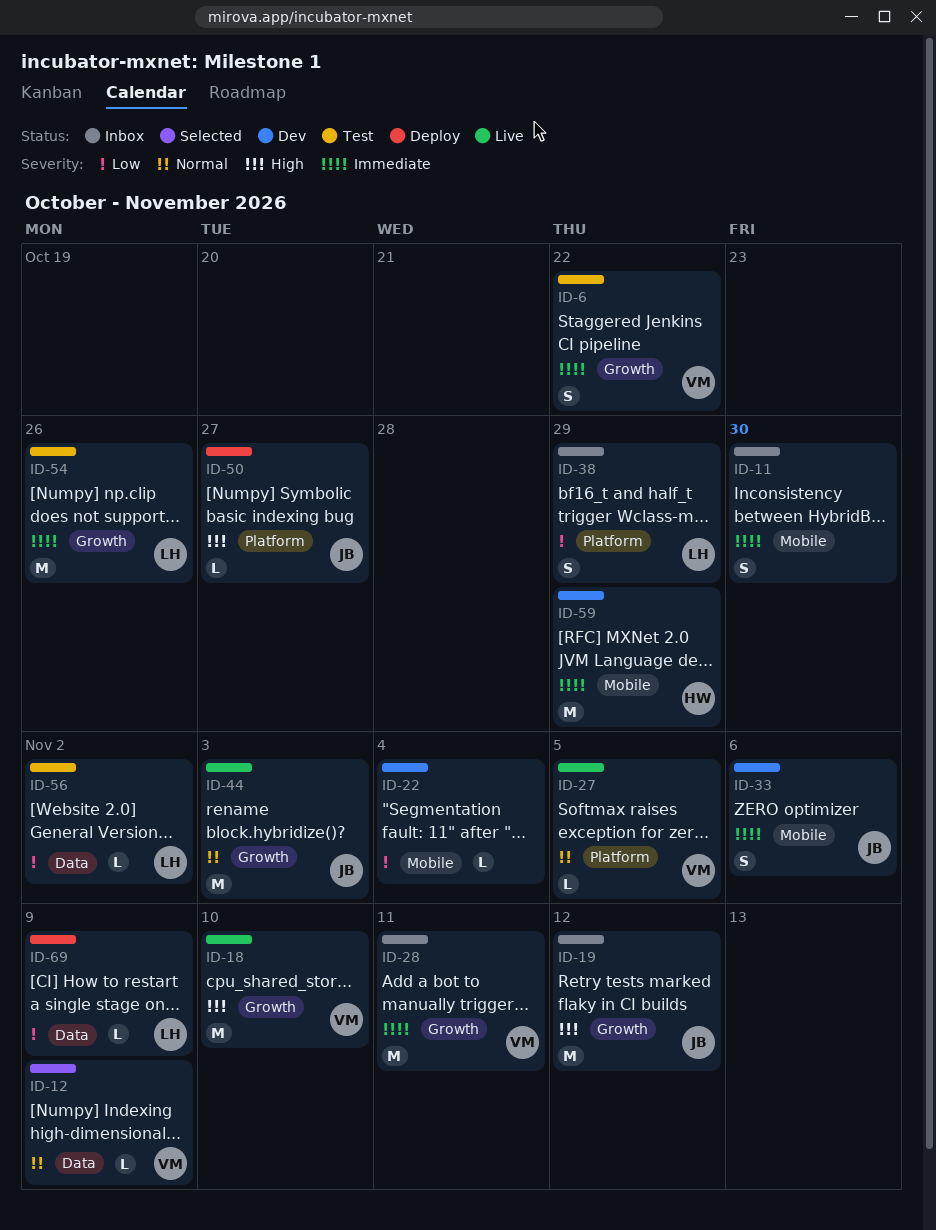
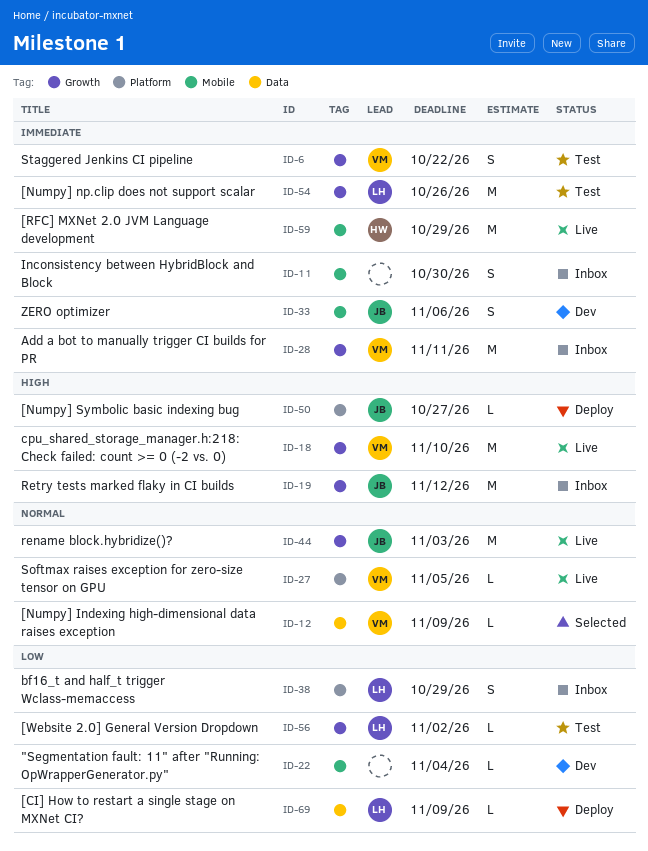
ID-56, label: Data -> Growth
ID-59, status: Dev -> Live

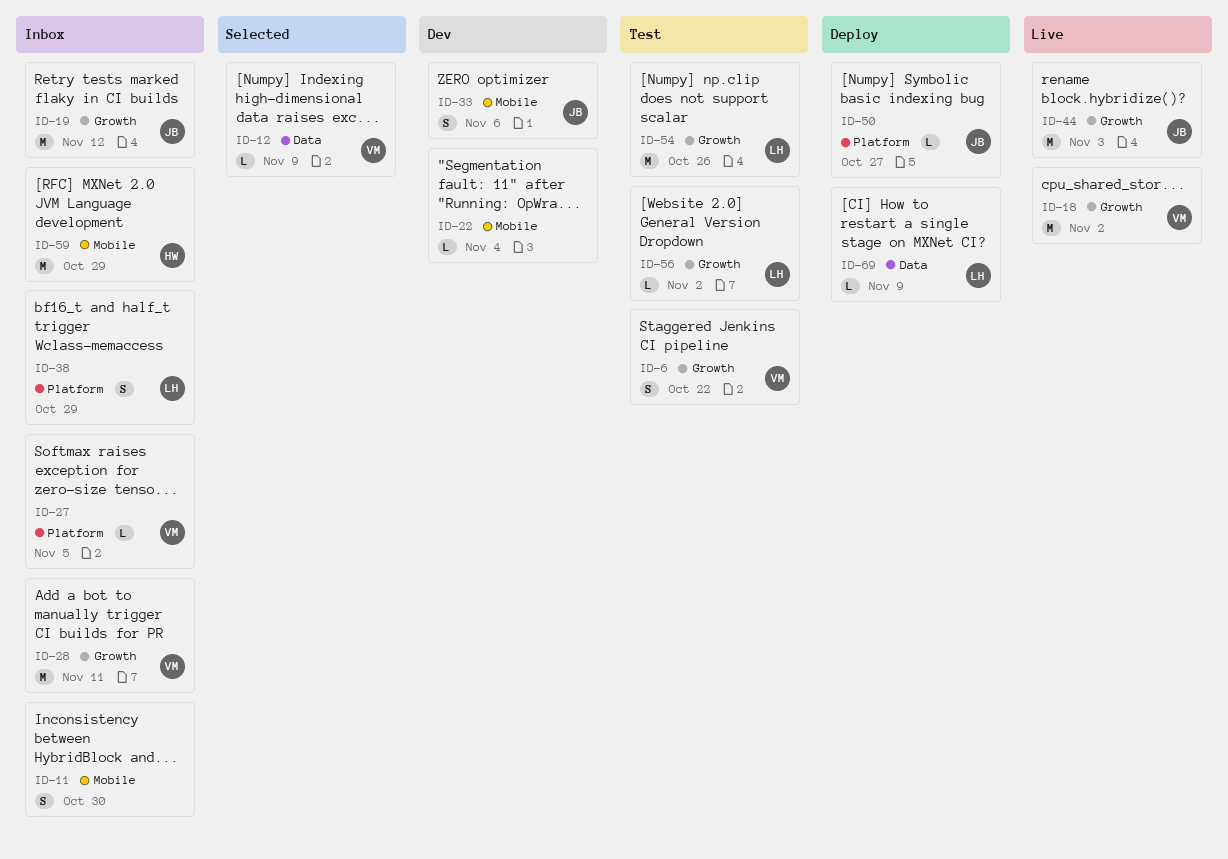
ID-18, due: Nov 10 -> Nov 2
ID-27, status: Live -> Inbox
ID-59, status: Live -> Inbox

